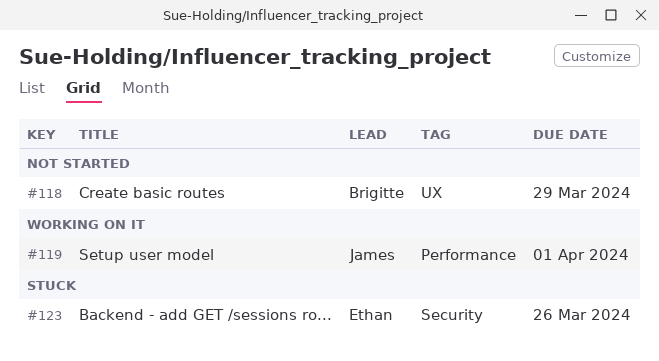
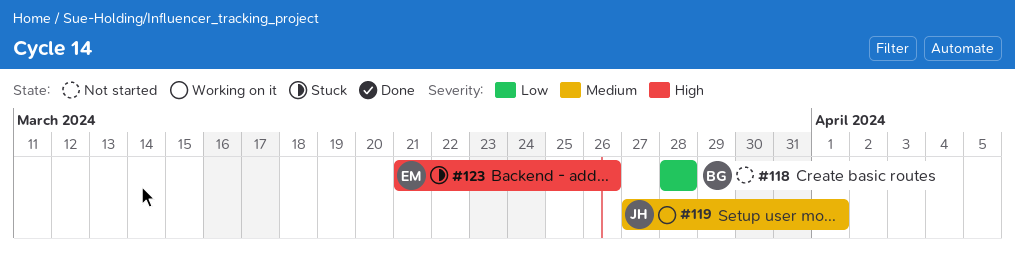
#118, due: Mar 29 -> Mar 28

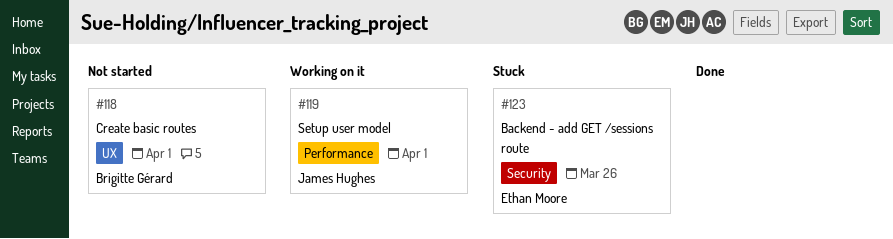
#118, due: Mar 28 -> Apr 1

